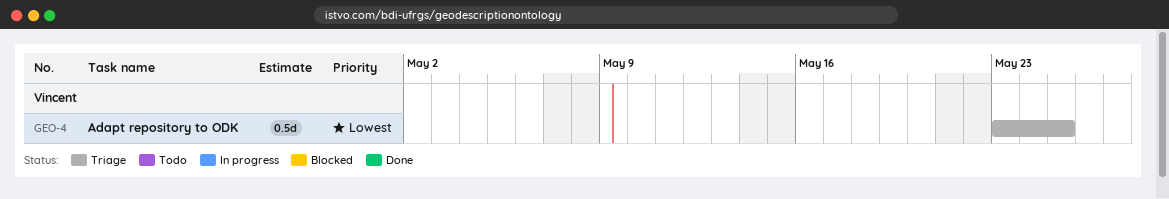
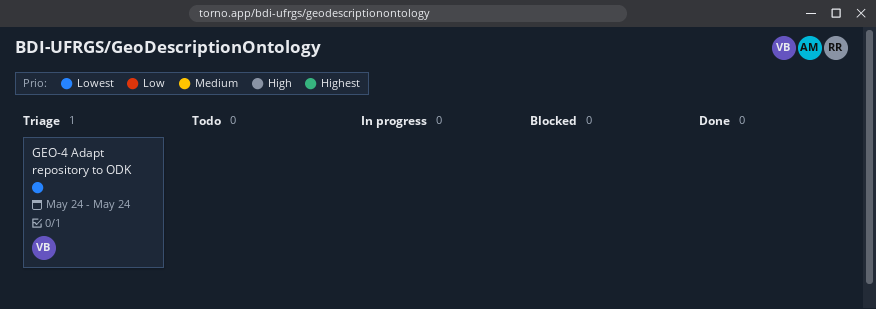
GEO-4, start: May 23 -> May 24
GEO-4, due: May 25 -> May 24

